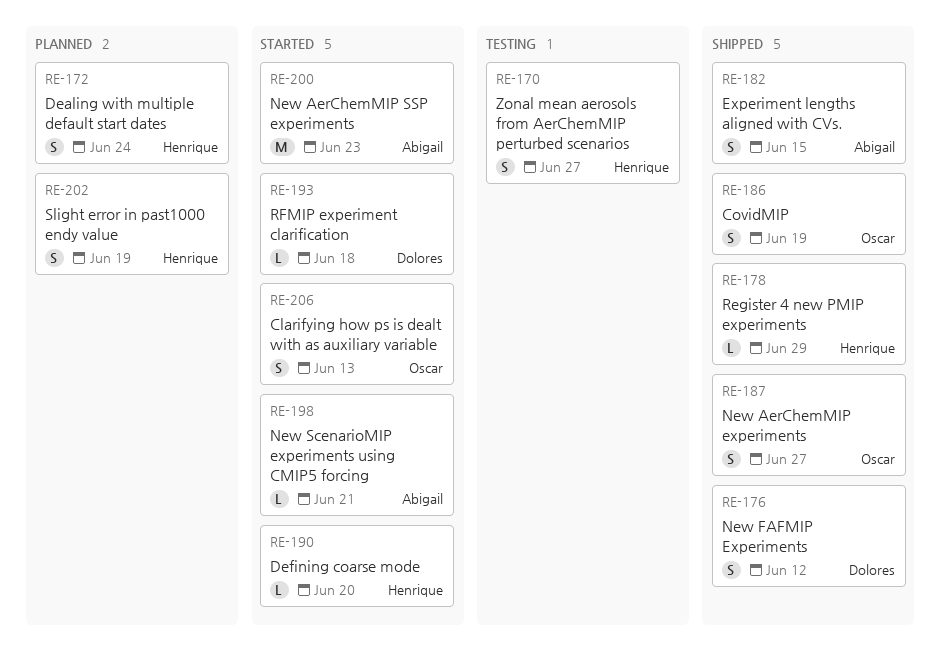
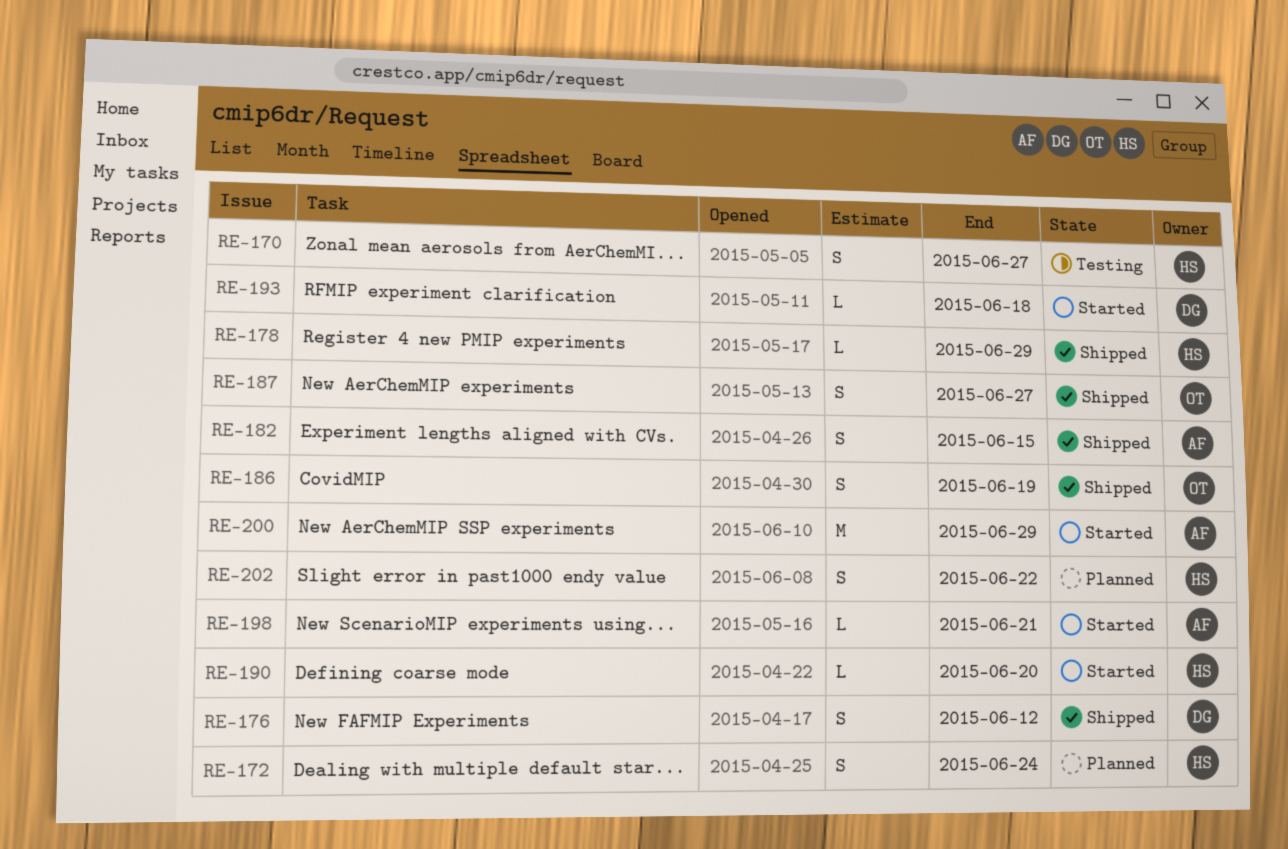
RE-200, due: Jun 23 -> Jun 29
RE-202, due: Jun 19 -> Jun 22
RE-206: present -> none

